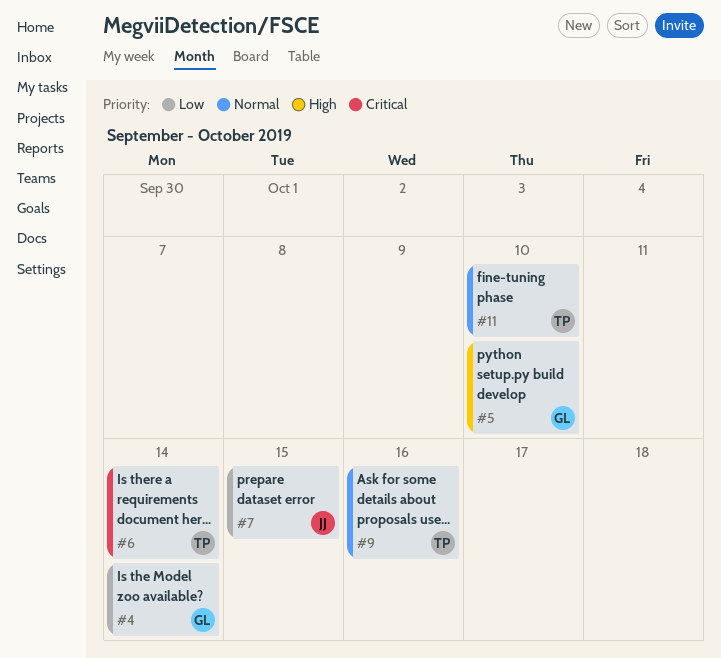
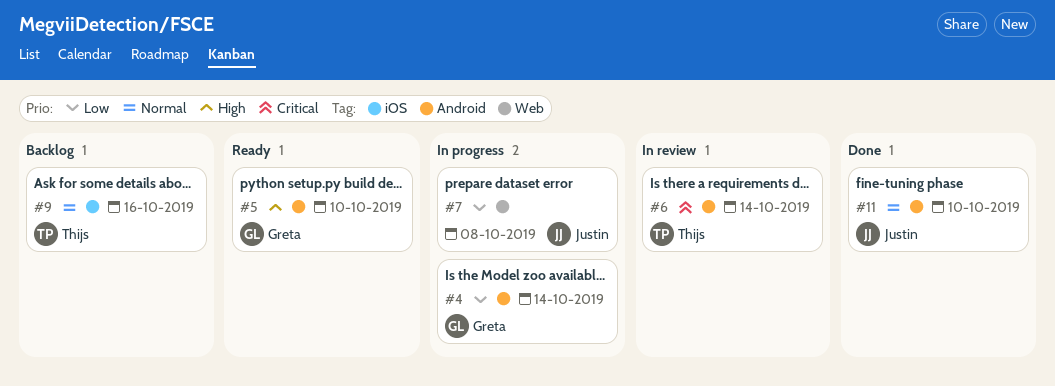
#7, due: Oct 15 -> Oct 8
#11, owner: Thijs -> Justin

